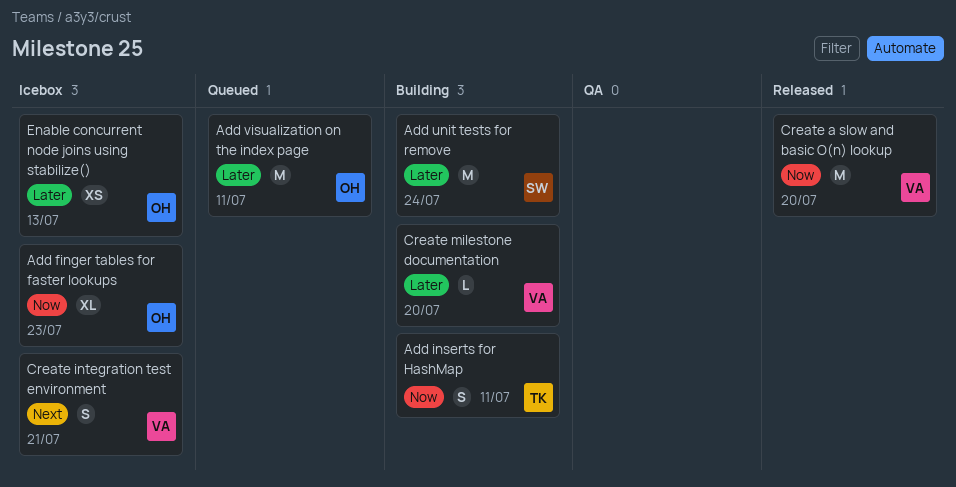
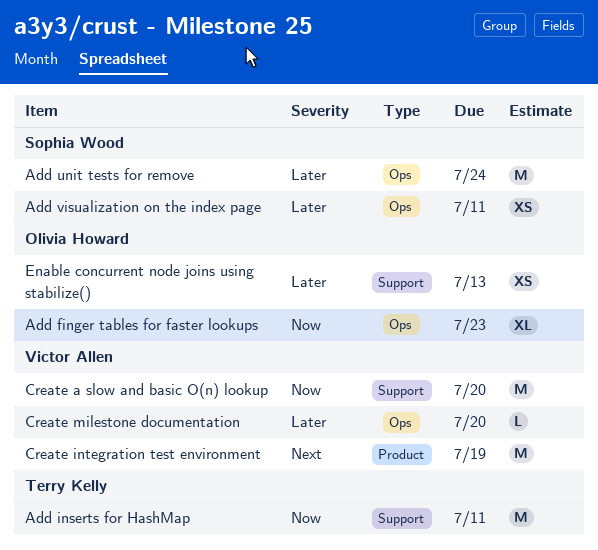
Add inserts for HashMap, estimate: S -> M
Add visualization on the index page, owner: Olivia Howard -> Sophia Wood
Add visualization on the index page, estimate: M -> XS
Create integration test environment, estimate: S -> M
Create integration test environment, due: Jul 21 -> Jul 19

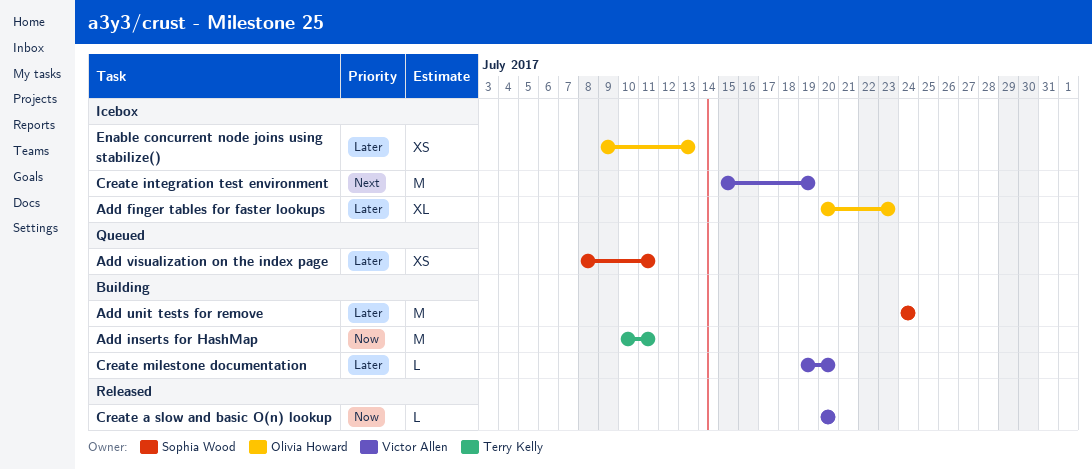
Add finger tables for faster lookups, priority: Now -> Later
Create a slow and basic O(n) lookup, estimate: M -> L

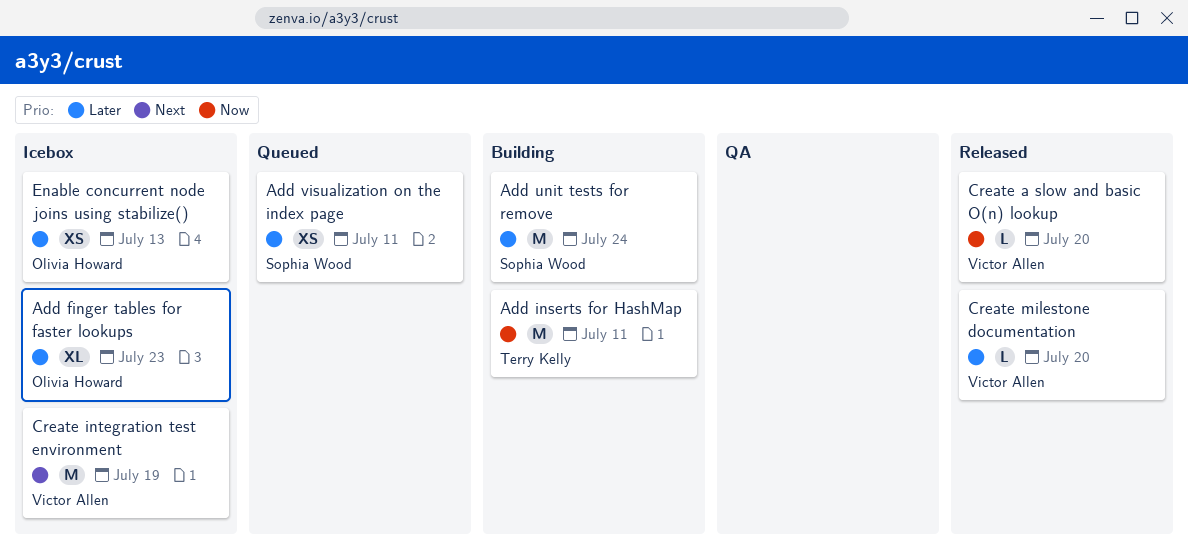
Create milestone documentation, status: Building -> Released

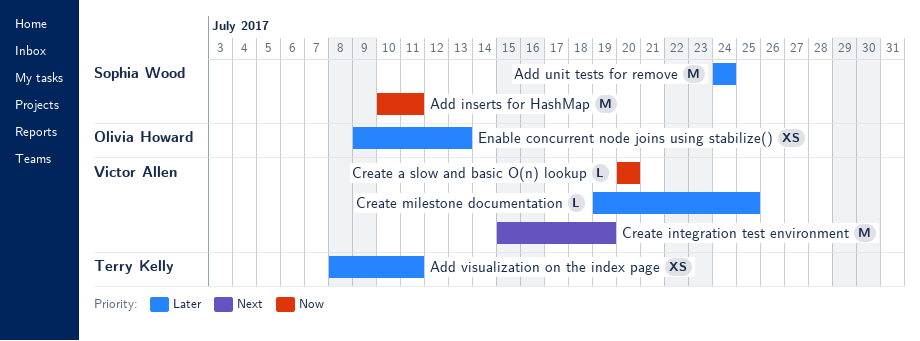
Add finger tables for faster lookups: present -> none
Add inserts for HashMap, owner: Terry Kelly -> Sophia Wood
Add visualization on the index page, owner: Sophia Wood -> Terry Kelly
Create milestone documentation, due: Jul 20 -> Jul 25

